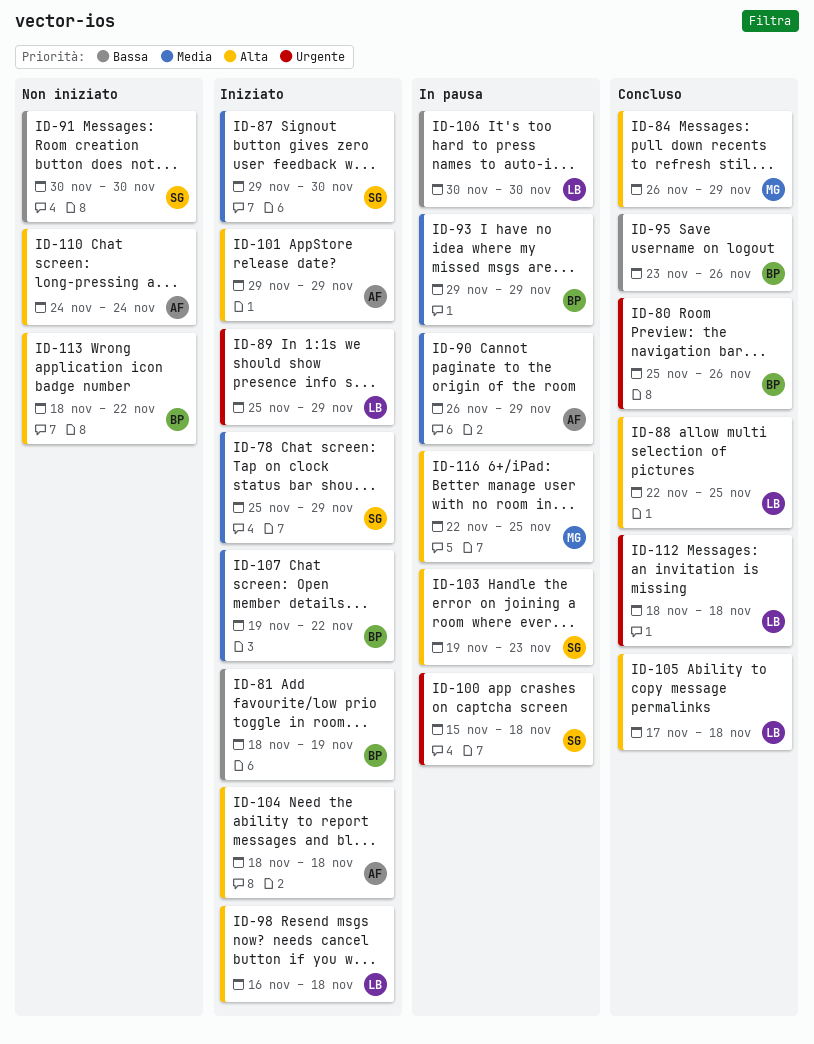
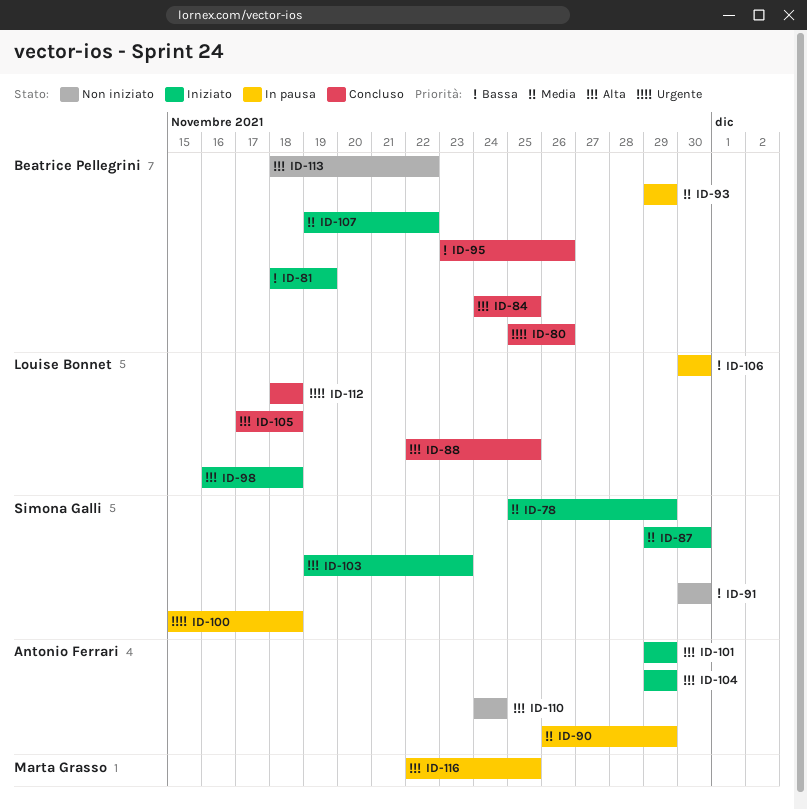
ID-84, owner: Marta Grasso -> Beatrice Pellegrini
ID-84, start: Nov 26 -> Nov 24
ID-84, due: Nov 29 -> Nov 25
ID-89: present -> none
ID-103, status: In pausa -> Iniziato
ID-104, start: Nov 18 -> Nov 29
ID-104, due: Nov 18 -> Nov 29

